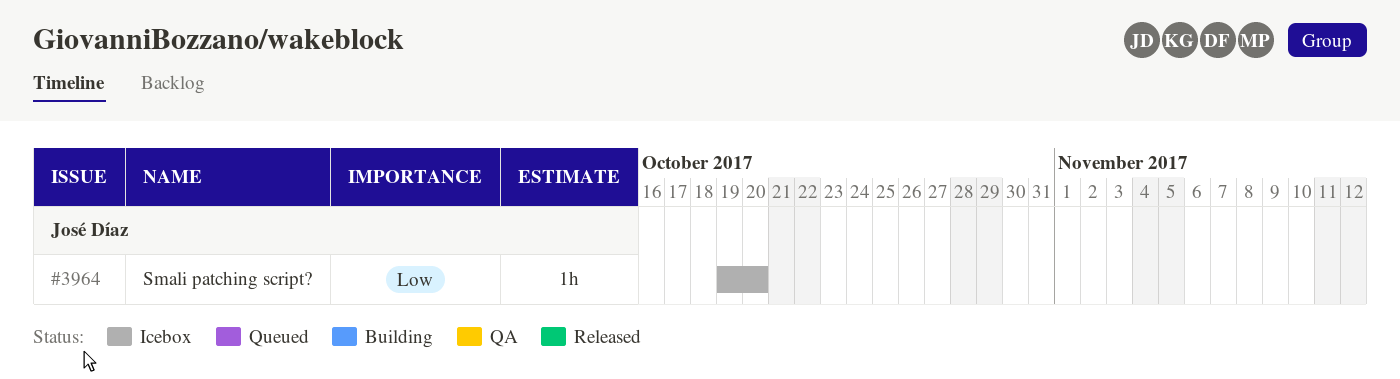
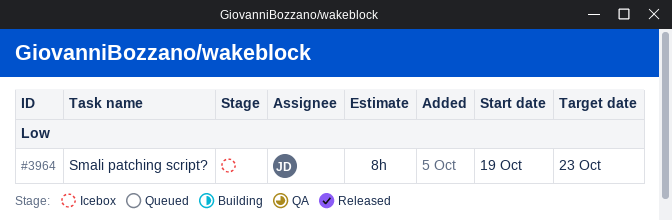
#3964, estimate: 1h -> 8h
#3964, due: Oct 20 -> Oct 23

